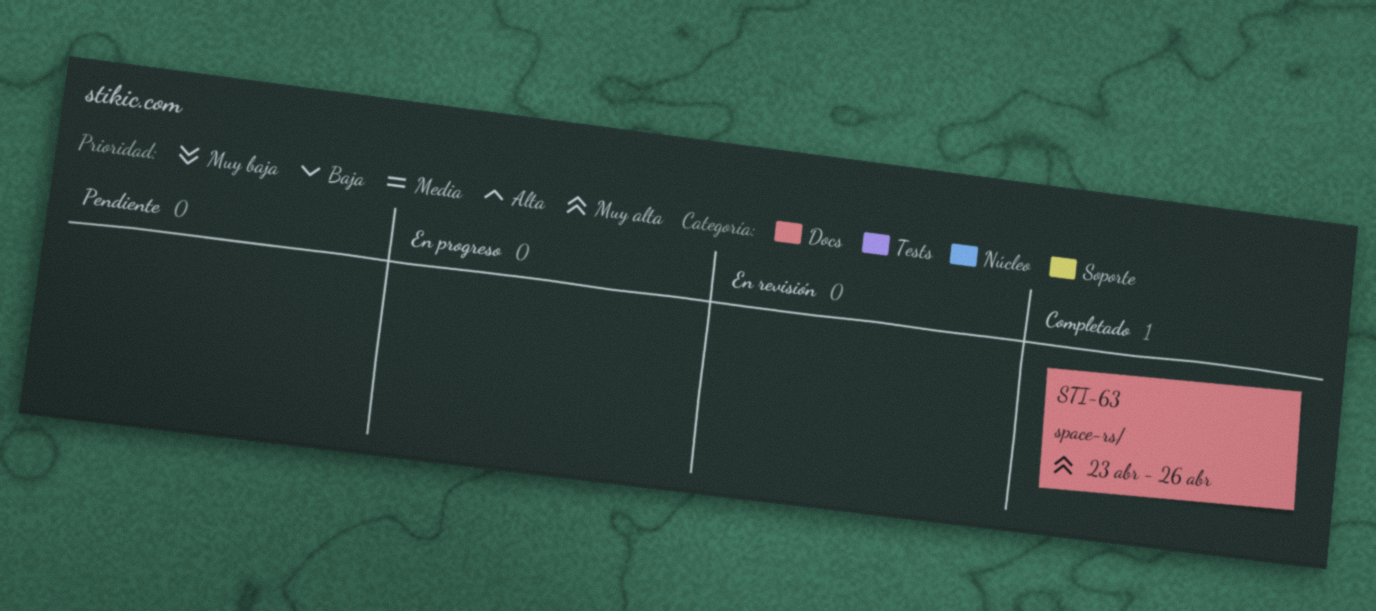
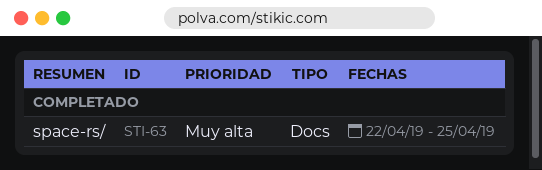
STI-63, start: Apr 23 -> Apr 22
STI-63, due: Apr 26 -> Apr 25

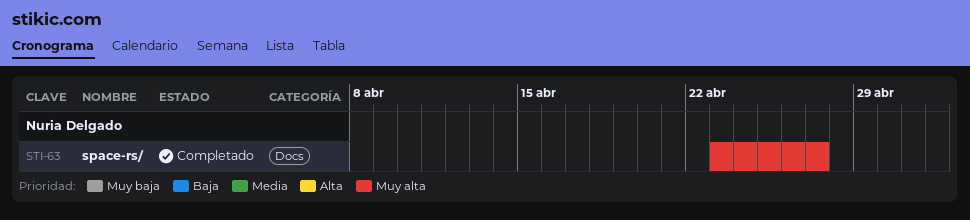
STI-63, start: Apr 22 -> Apr 23
STI-63, due: Apr 25 -> Apr 27

